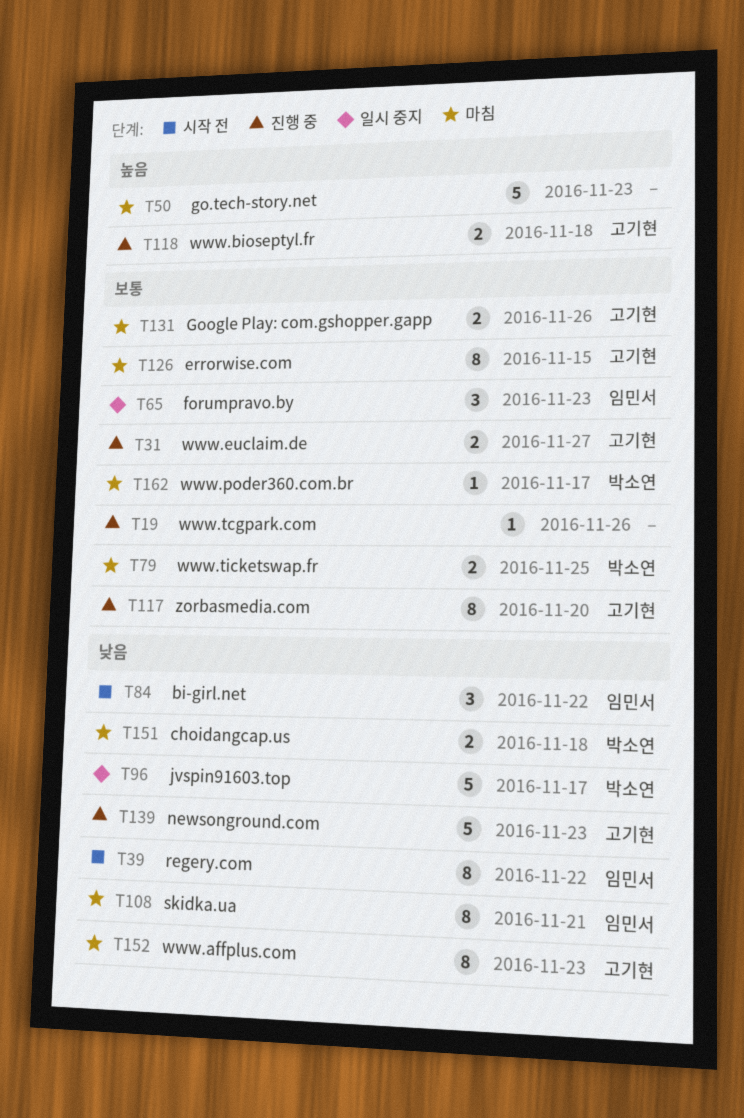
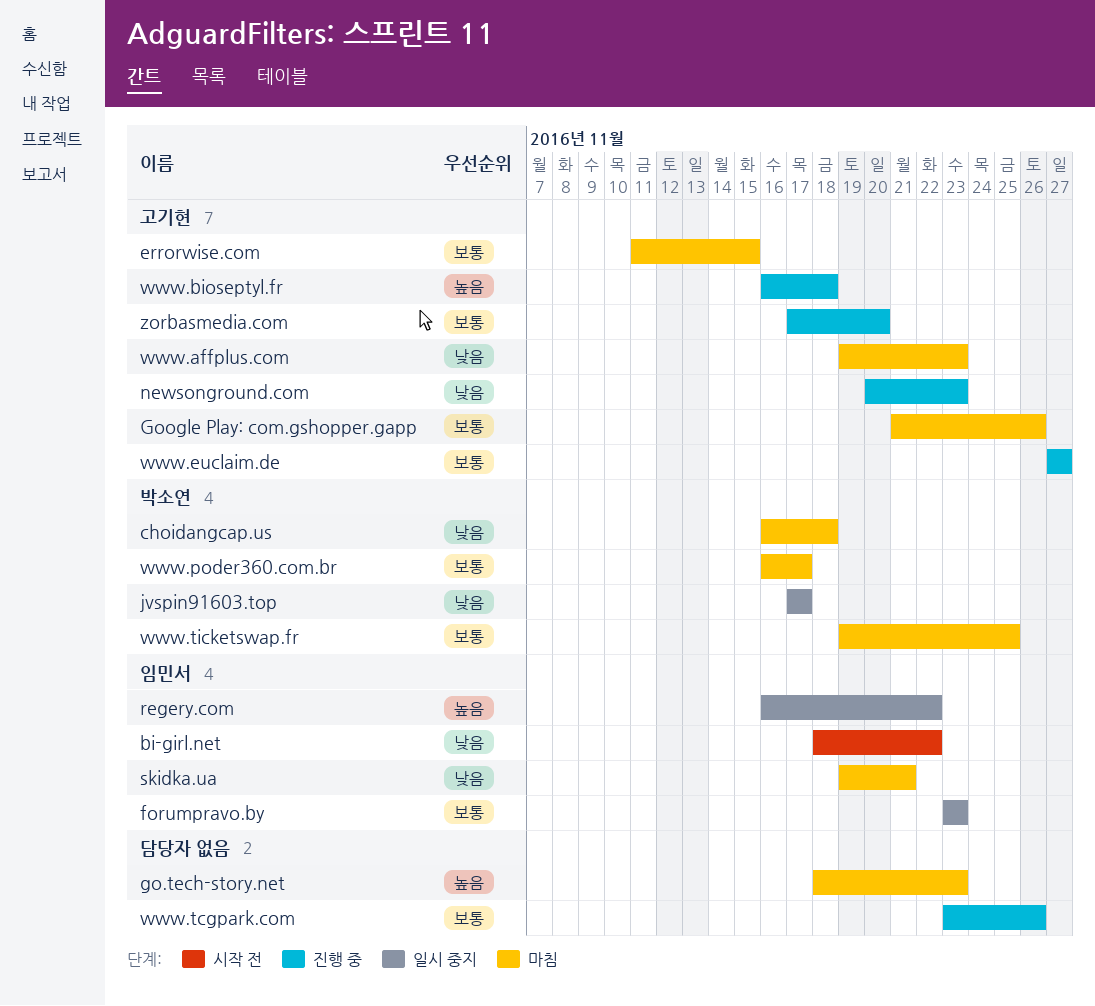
regery.com, status: 시작 전 -> 일시 중지
regery.com, priority: 낮음 -> 높음

